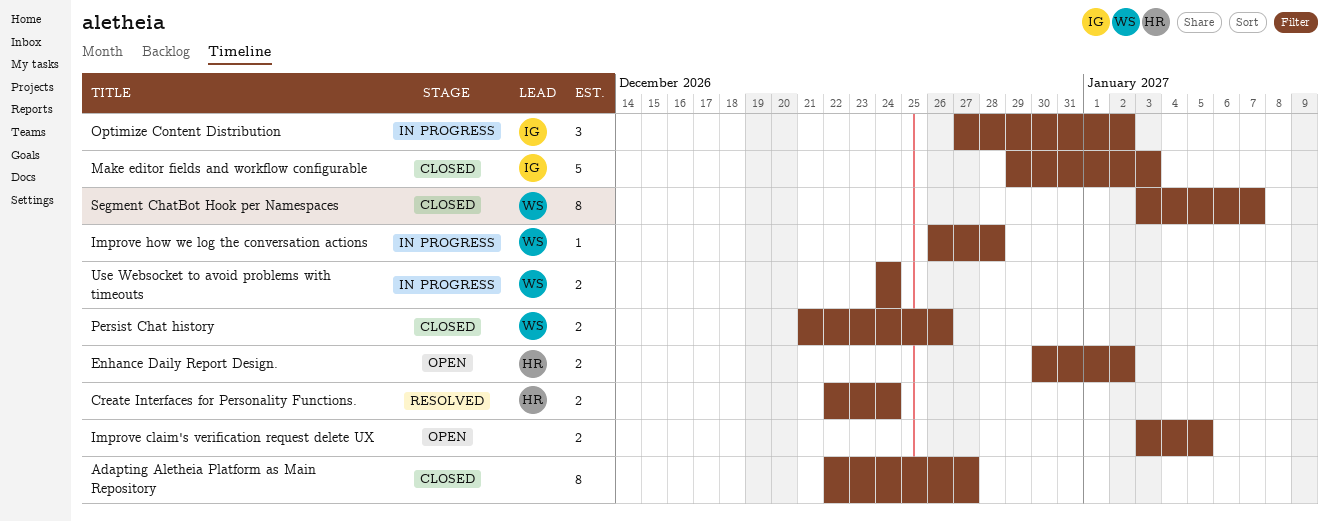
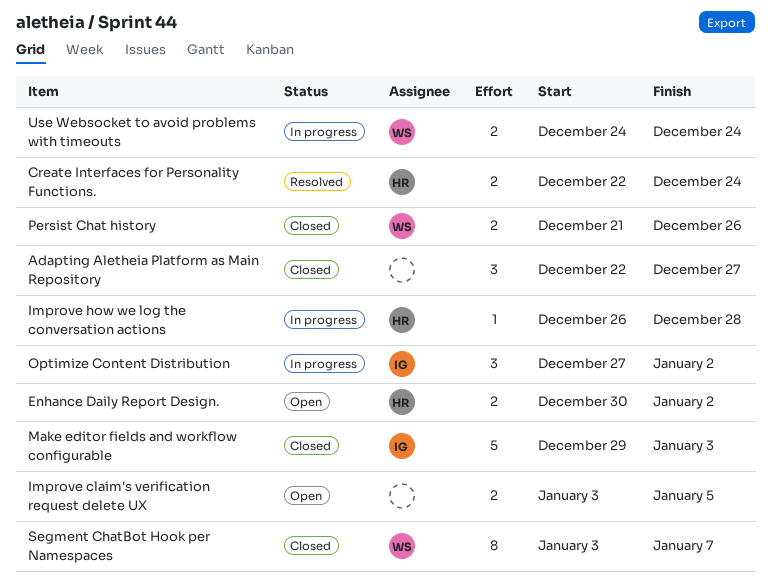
Adapting Aletheia Platform as Main Repository, estimate: 8 -> 3
Improve how we log the conversation actions, owner: WS -> HR

